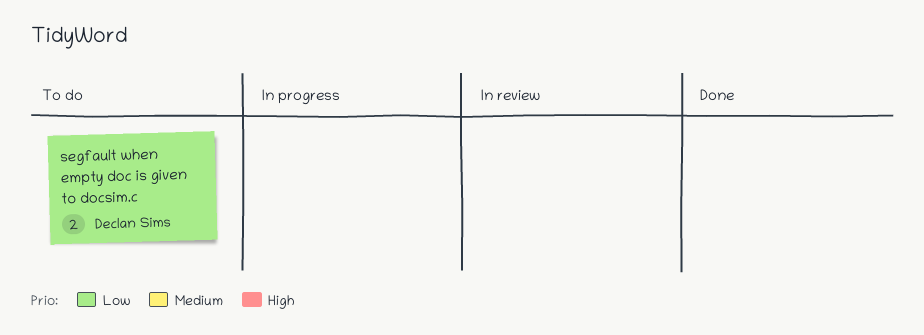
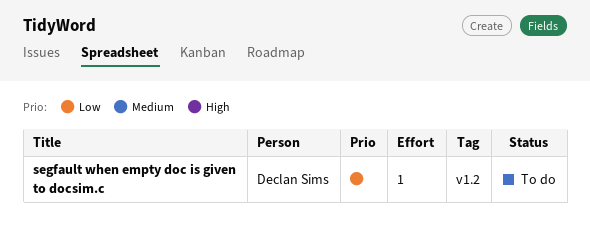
segfault when empty doc is given to docsim.c, estimate: 2 -> 1

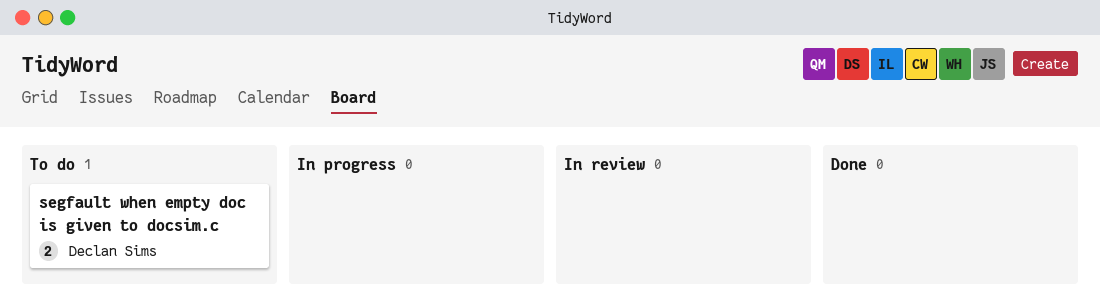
segfault when empty doc is given to docsim.c, estimate: 1 -> 2

